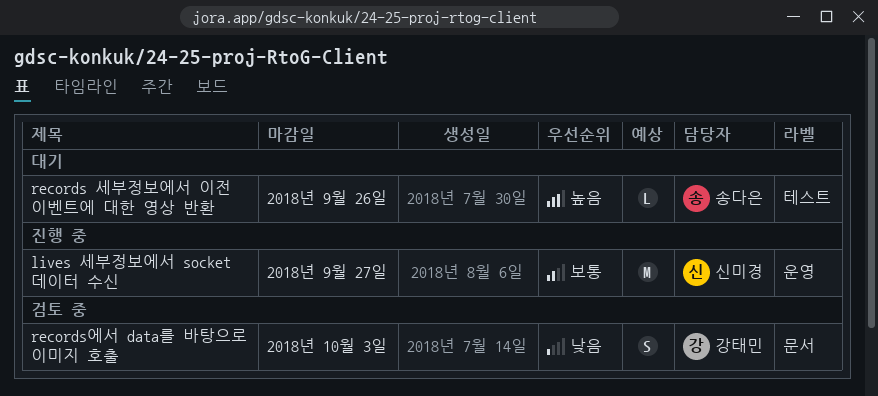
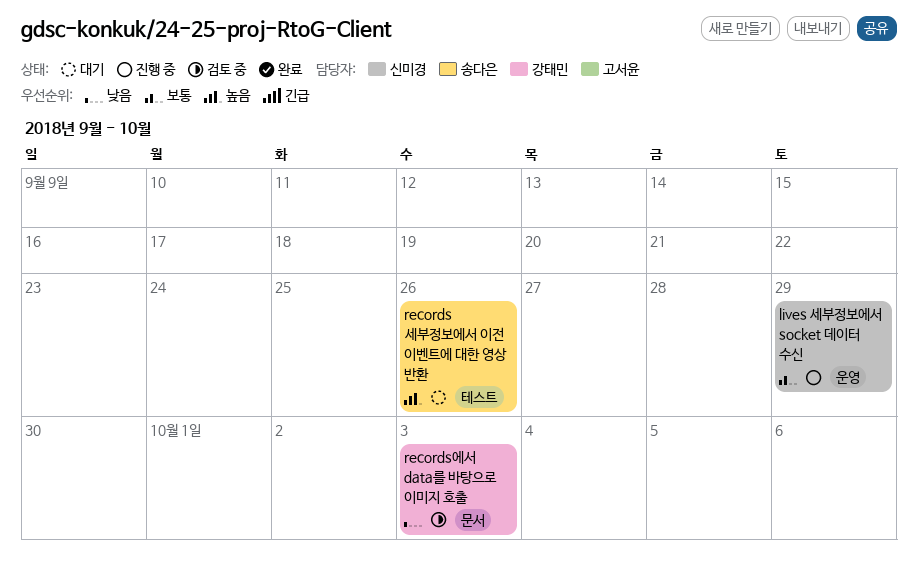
lives 세부정보에서 socket 데이터 수신, due: Sep 27 -> Sep 29

